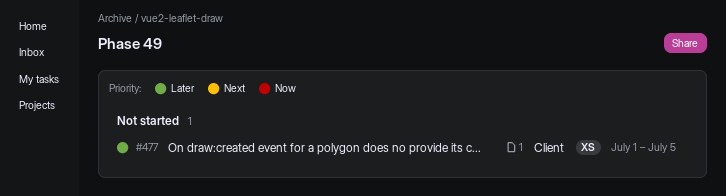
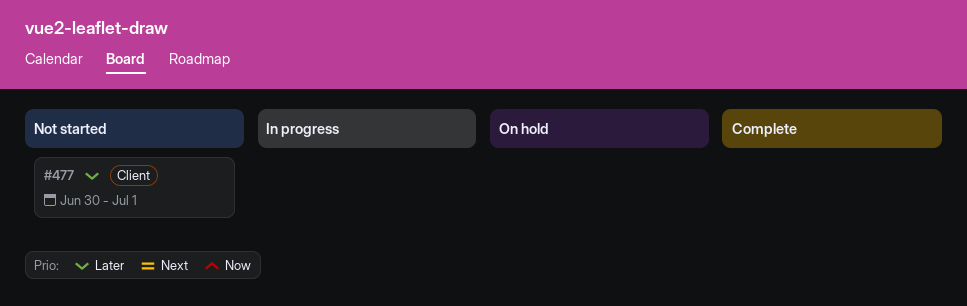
#477, start: Jul 1 -> Jun 30
#477, due: Jul 5 -> Jul 1

